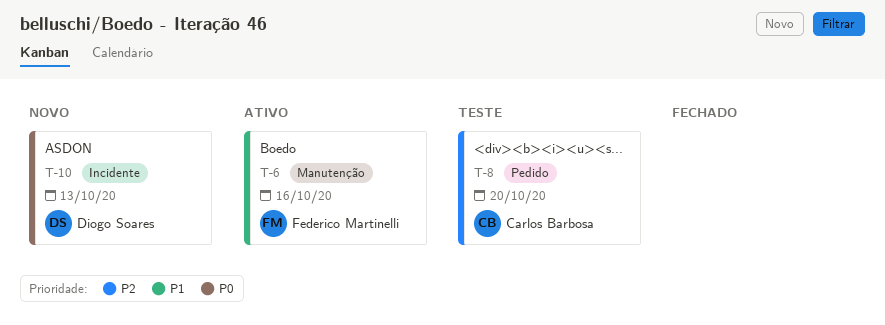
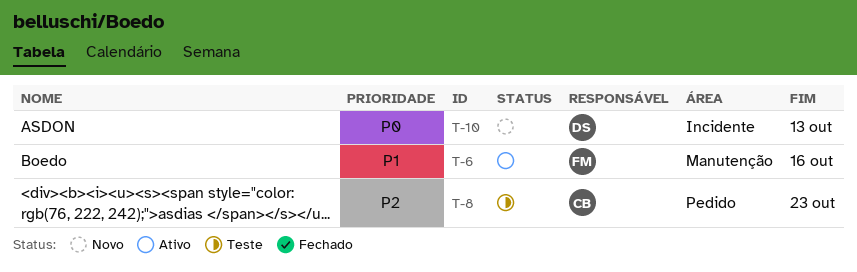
T-8, due: Oct 20 -> Oct 23

